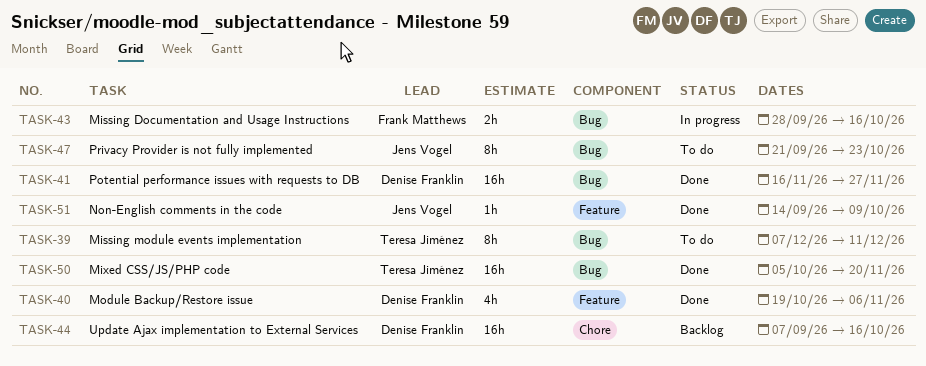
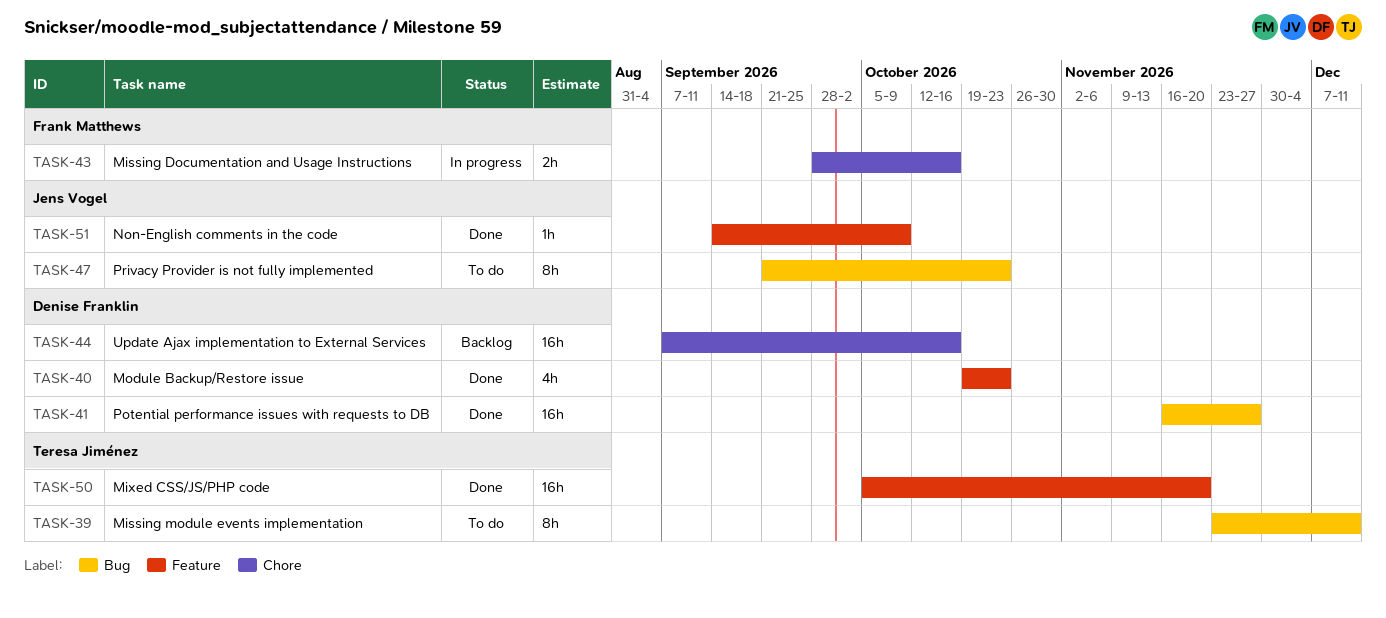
TASK-39, start: Dec 7 -> Nov 23
TASK-40, due: Nov 6 -> Oct 23
TASK-43, label: Bug -> Chore
TASK-50, label: Bug -> Feature

